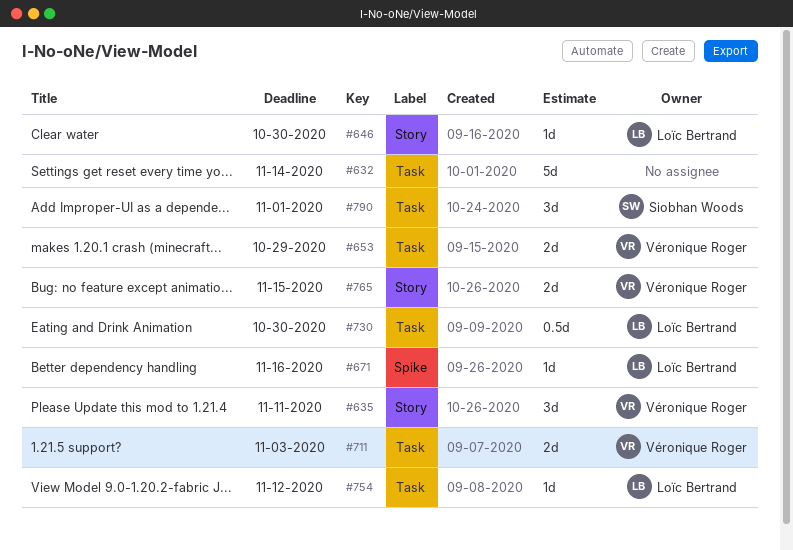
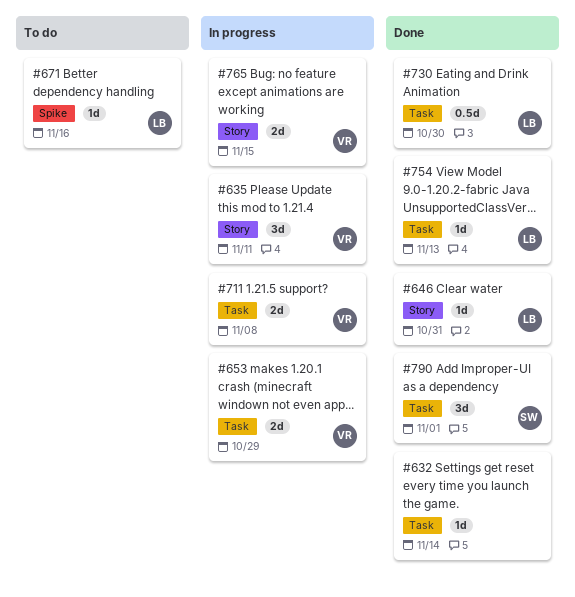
#632, estimate: 5d -> 1d
#646, due: Oct 30 -> Oct 31
#711, due: Nov 3 -> Nov 8
#754, due: Nov 12 -> Nov 13

